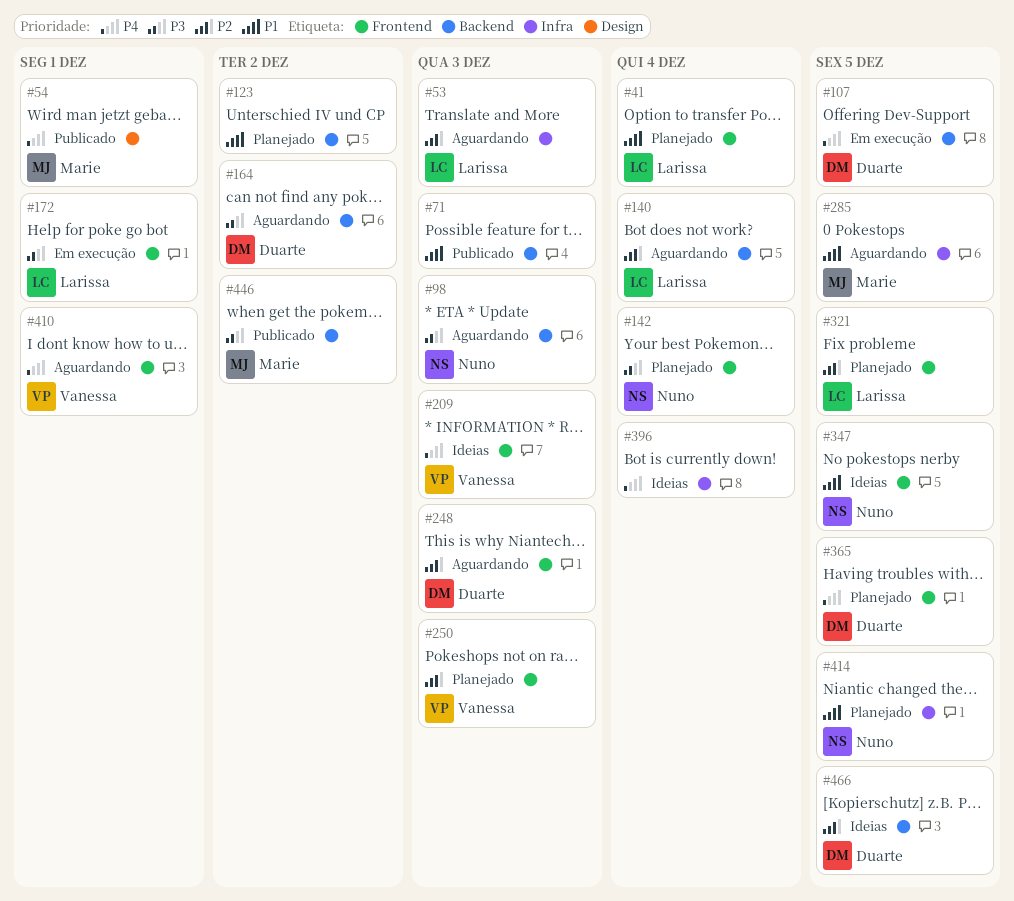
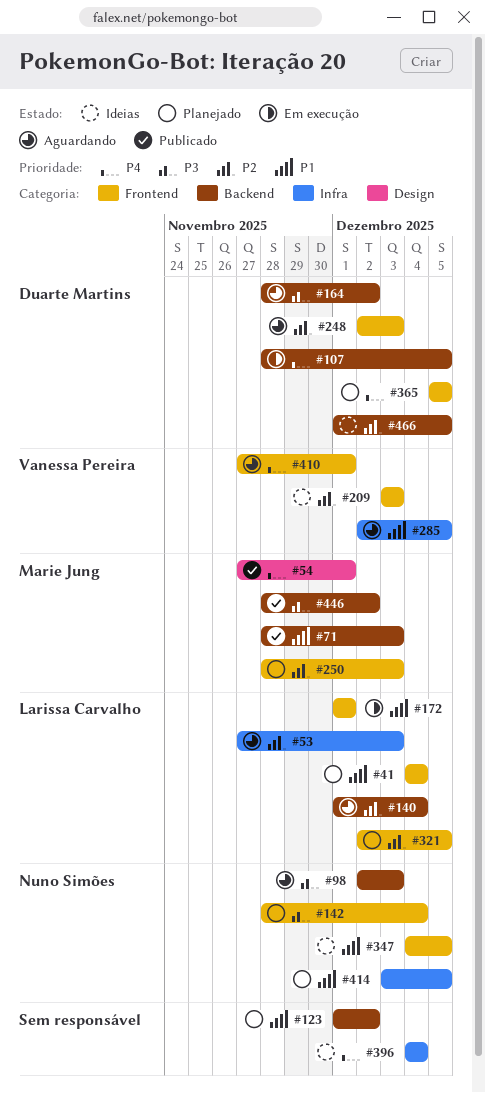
#71, owner: none -> Marie Jung
#172, priority: P3 -> P1
#209, priority: P4 -> P2
#250, owner: Vanessa Pereira -> Marie Jung
#285, owner: Marie Jung -> Vanessa Pereira

